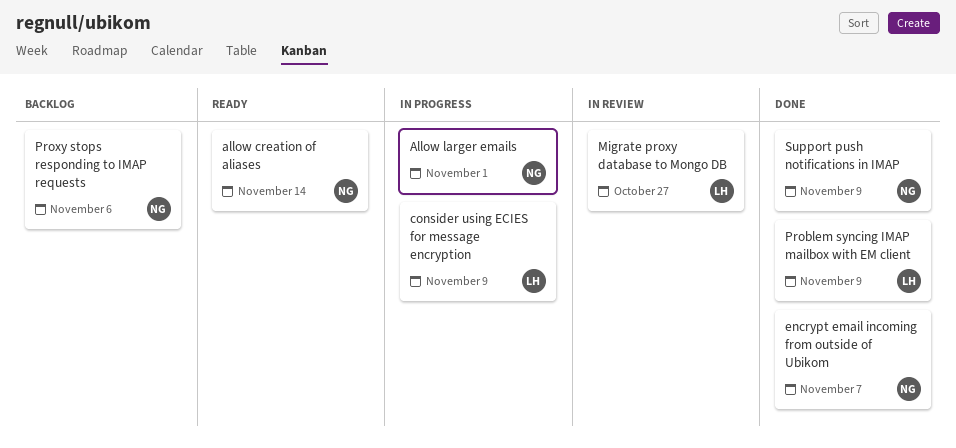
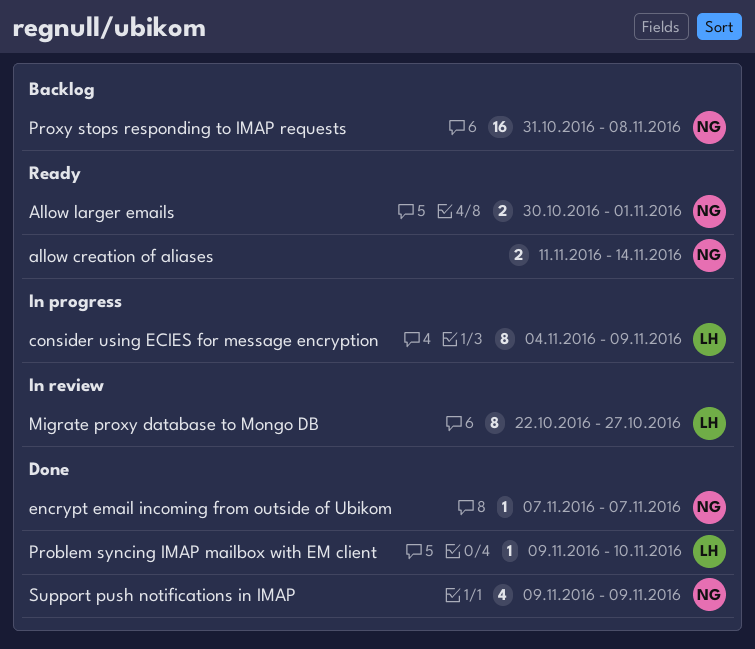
Allow larger emails, status: In progress -> Ready
Problem syncing IMAP mailbox with EM client, due: Nov 9 -> Nov 10
Proxy stops responding to IMAP requests, due: Nov 6 -> Nov 8

